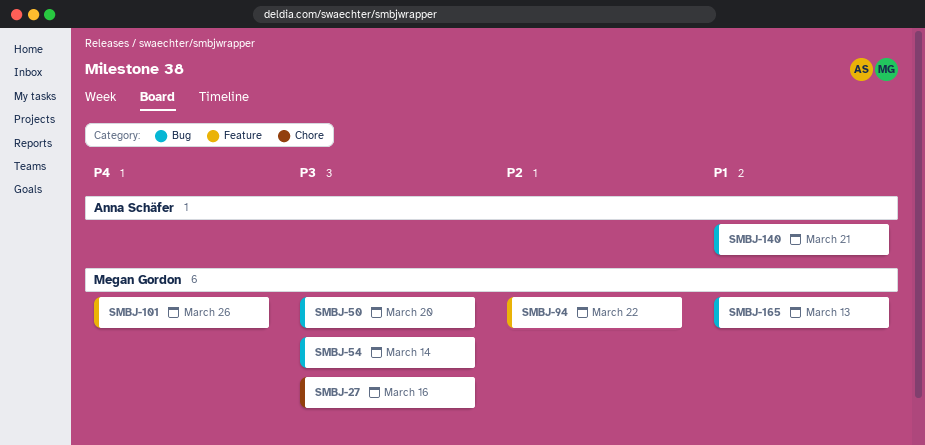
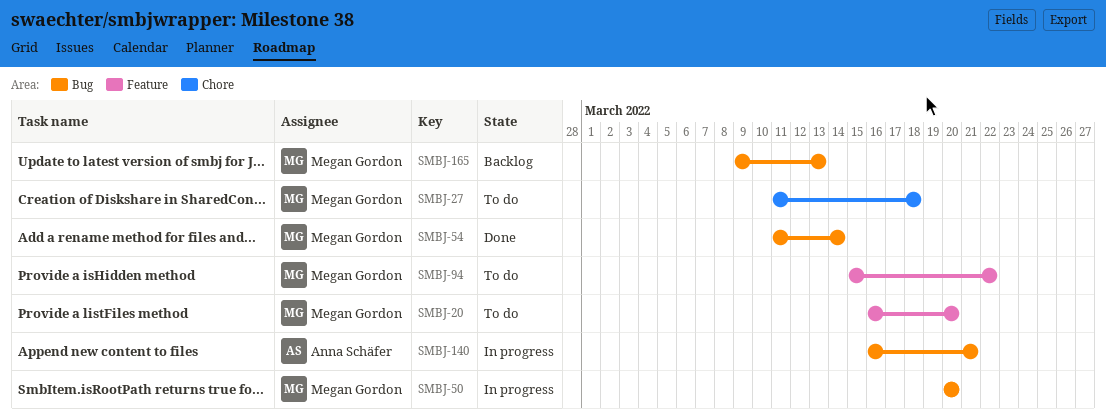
SMBJ-20: none -> present
SMBJ-27, due: Mar 16 -> Mar 18
SMBJ-101: present -> none

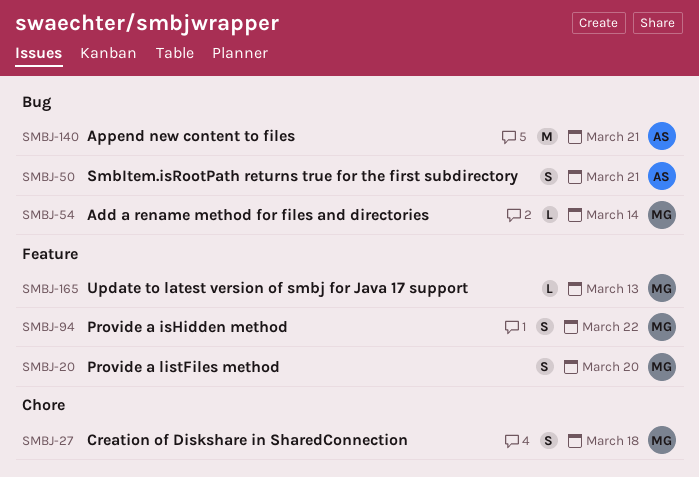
SMBJ-50, owner: Megan Gordon -> Anna Schäfer
SMBJ-50, due: Mar 20 -> Mar 21
SMBJ-165, label: Bug -> Feature

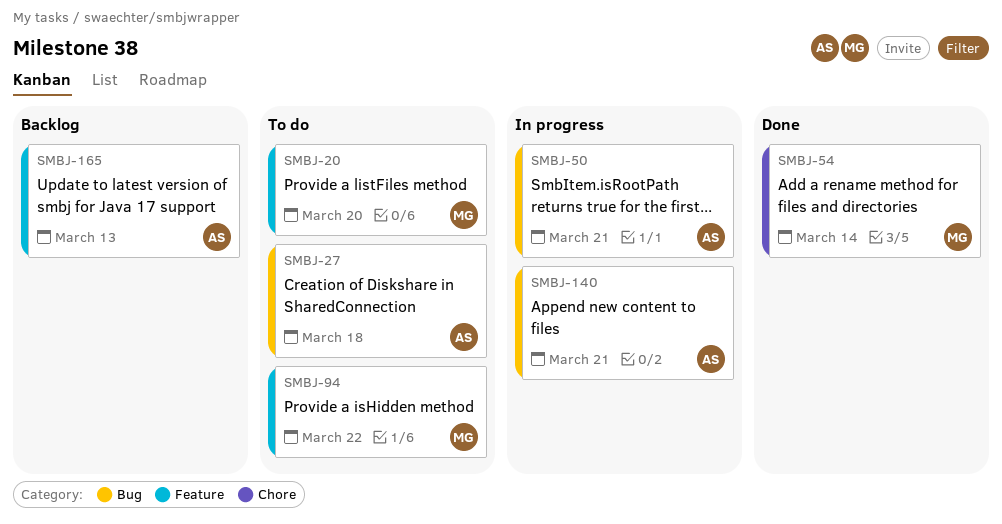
SMBJ-27, owner: MG -> AS
SMBJ-27, label: Chore -> Bug
SMBJ-54, label: Bug -> Chore
SMBJ-165, owner: MG -> AS

